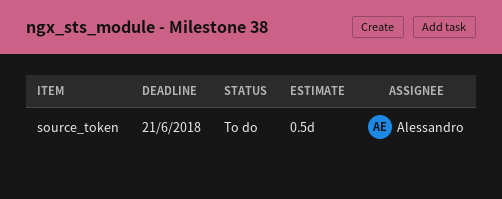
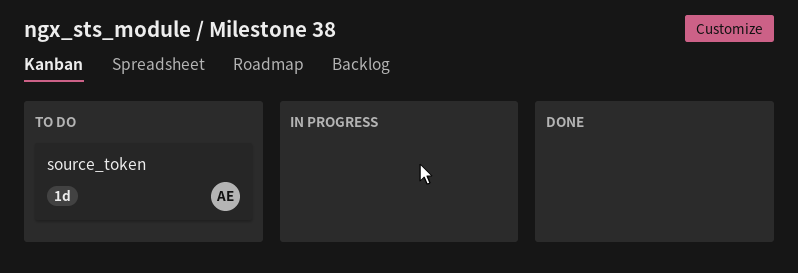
source_token, estimate: 0.5d -> 1d

